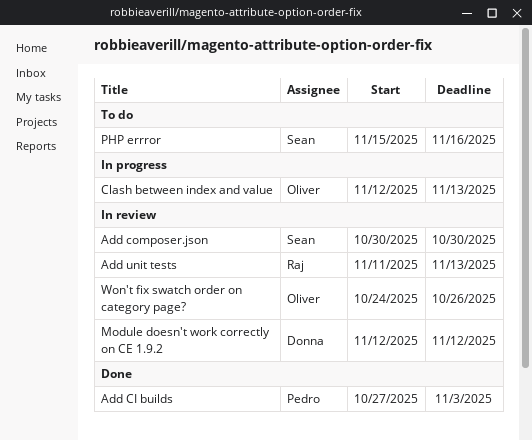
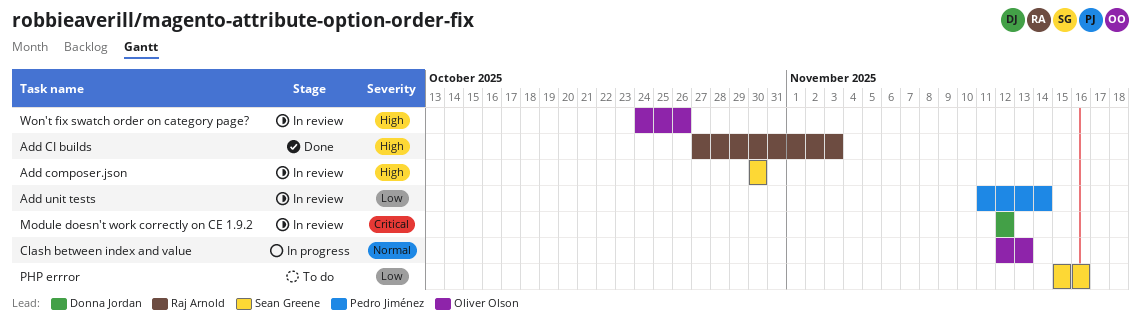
Add CI builds, owner: Pedro Jiménez -> Raj Arnold
Add unit tests, owner: Raj Arnold -> Pedro Jiménez
Add unit tests, due: Nov 13 -> Nov 14

